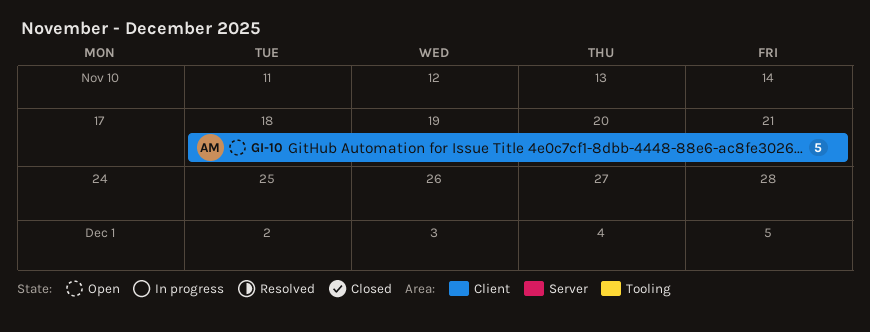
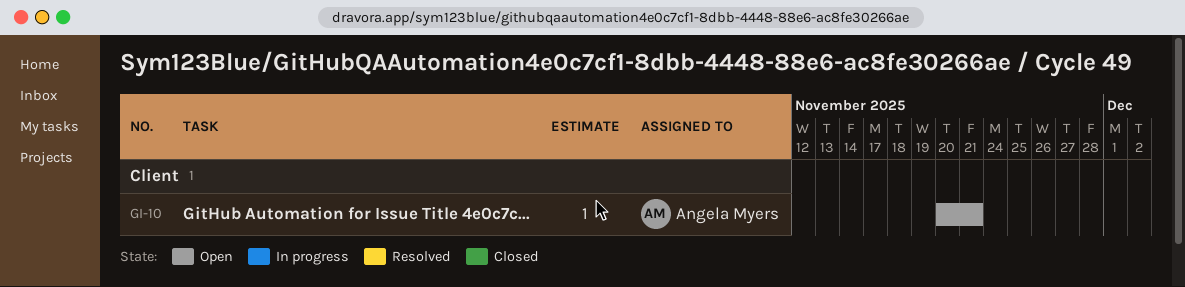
GI-10, estimate: 5 -> 1
GI-10, start: Nov 18 -> Nov 20

